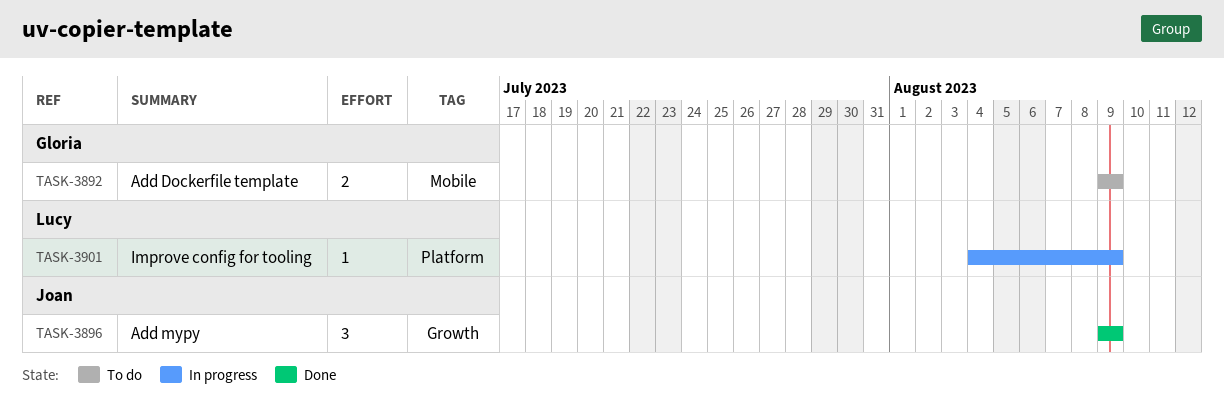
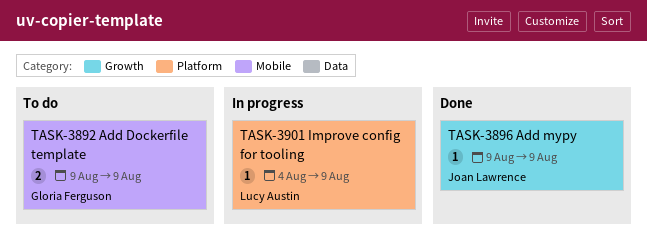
TASK-3896, estimate: 3 -> 1

